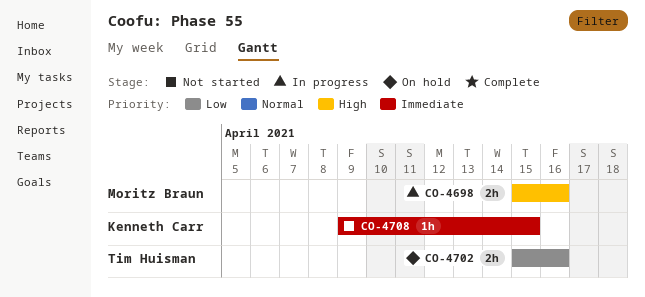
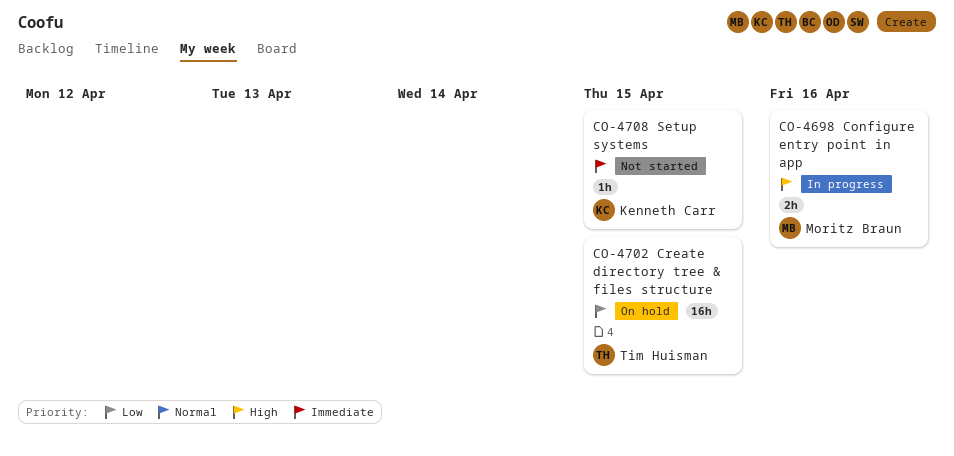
CO-4702, estimate: 2h -> 16h
CO-4702, due: Apr 16 -> Apr 15

